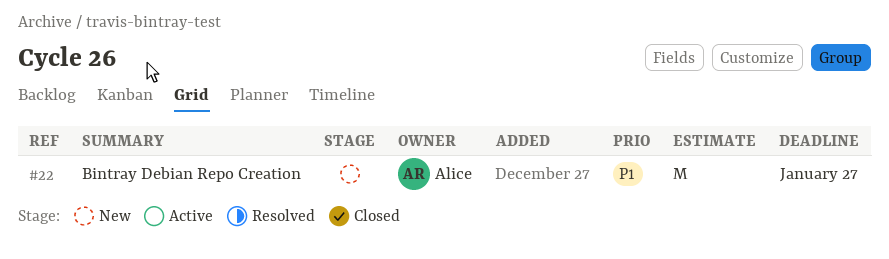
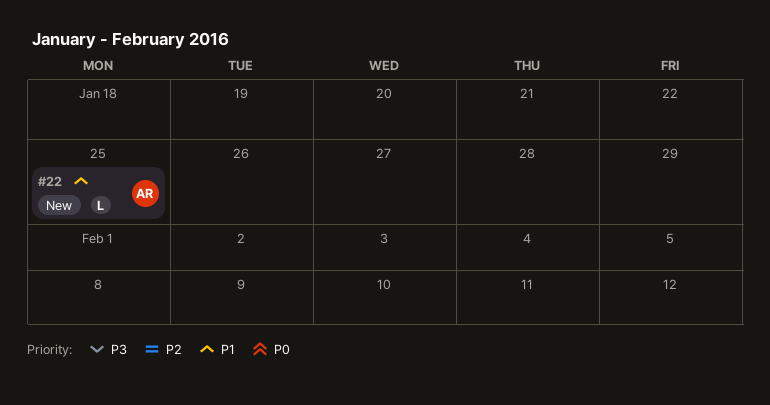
#22, estimate: M -> L
#22, due: Jan 27 -> Jan 25

